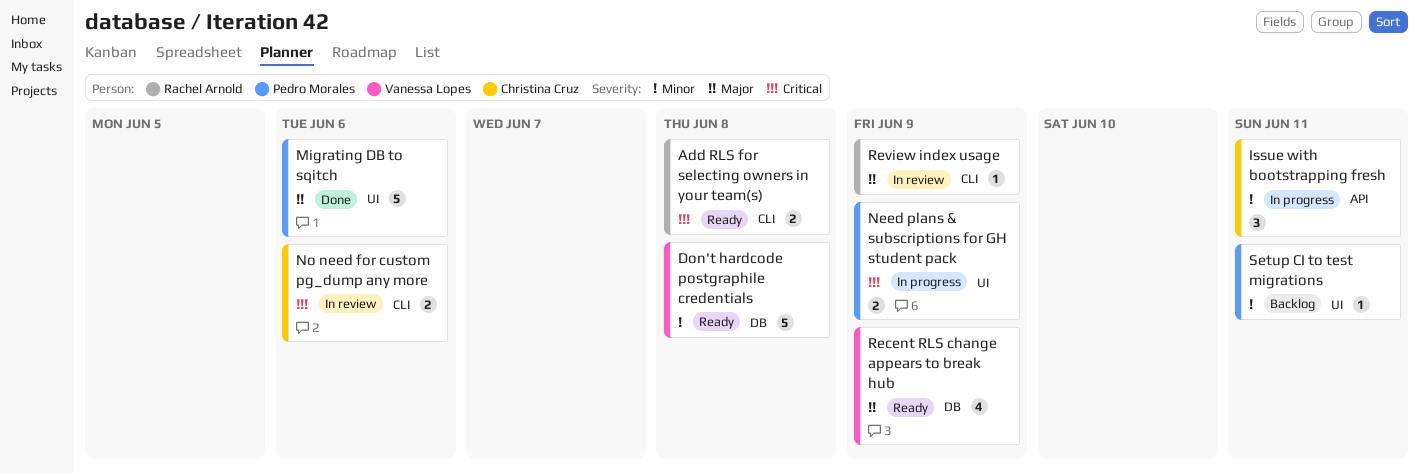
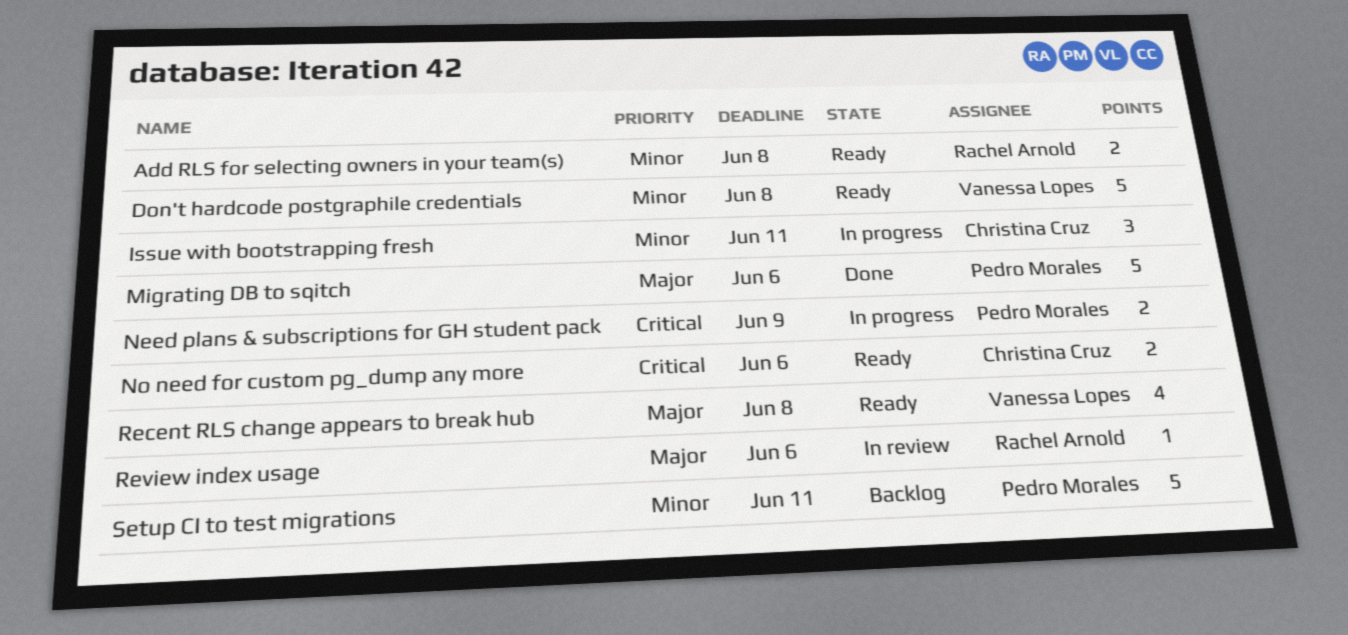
Add RLS for selecting owners in your team(s), priority: Critical -> Minor
No need for custom pg_dump any more, status: In review -> Ready
Recent RLS change appears to break hub, due: Jun 9 -> Jun 8
Review index usage, due: Jun 9 -> Jun 6
Setup CI to test migrations, estimate: 1 -> 5

